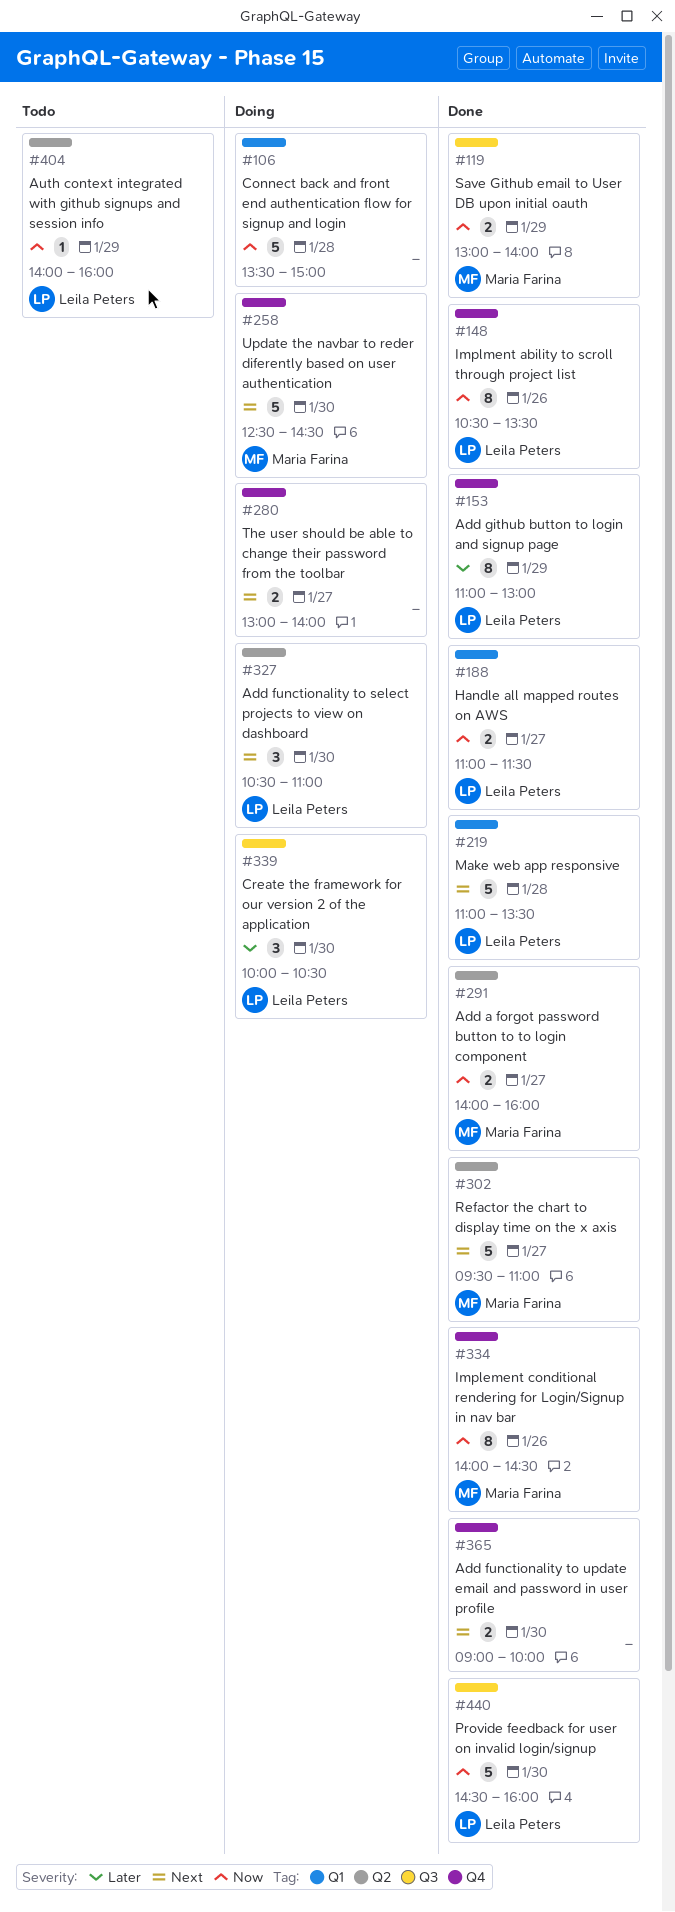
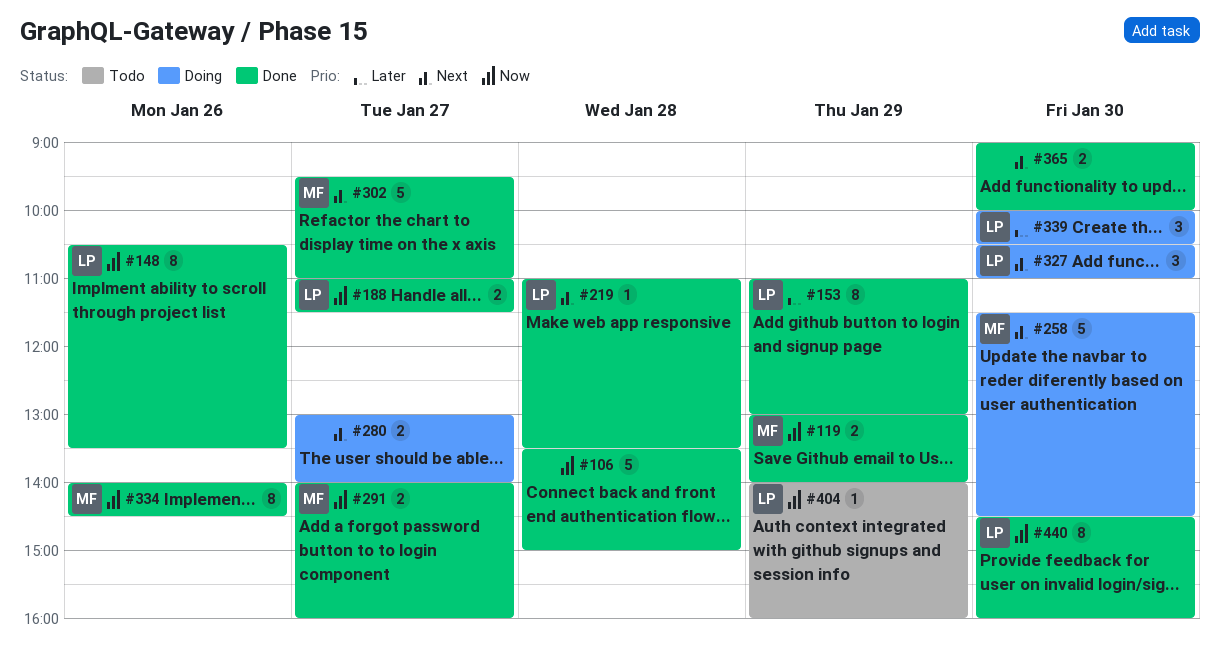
#106, status: Doing -> Done
#219, estimate: 5 -> 1
#258, begins: 12:30 -> 11:30
#440, estimate: 5 -> 8

